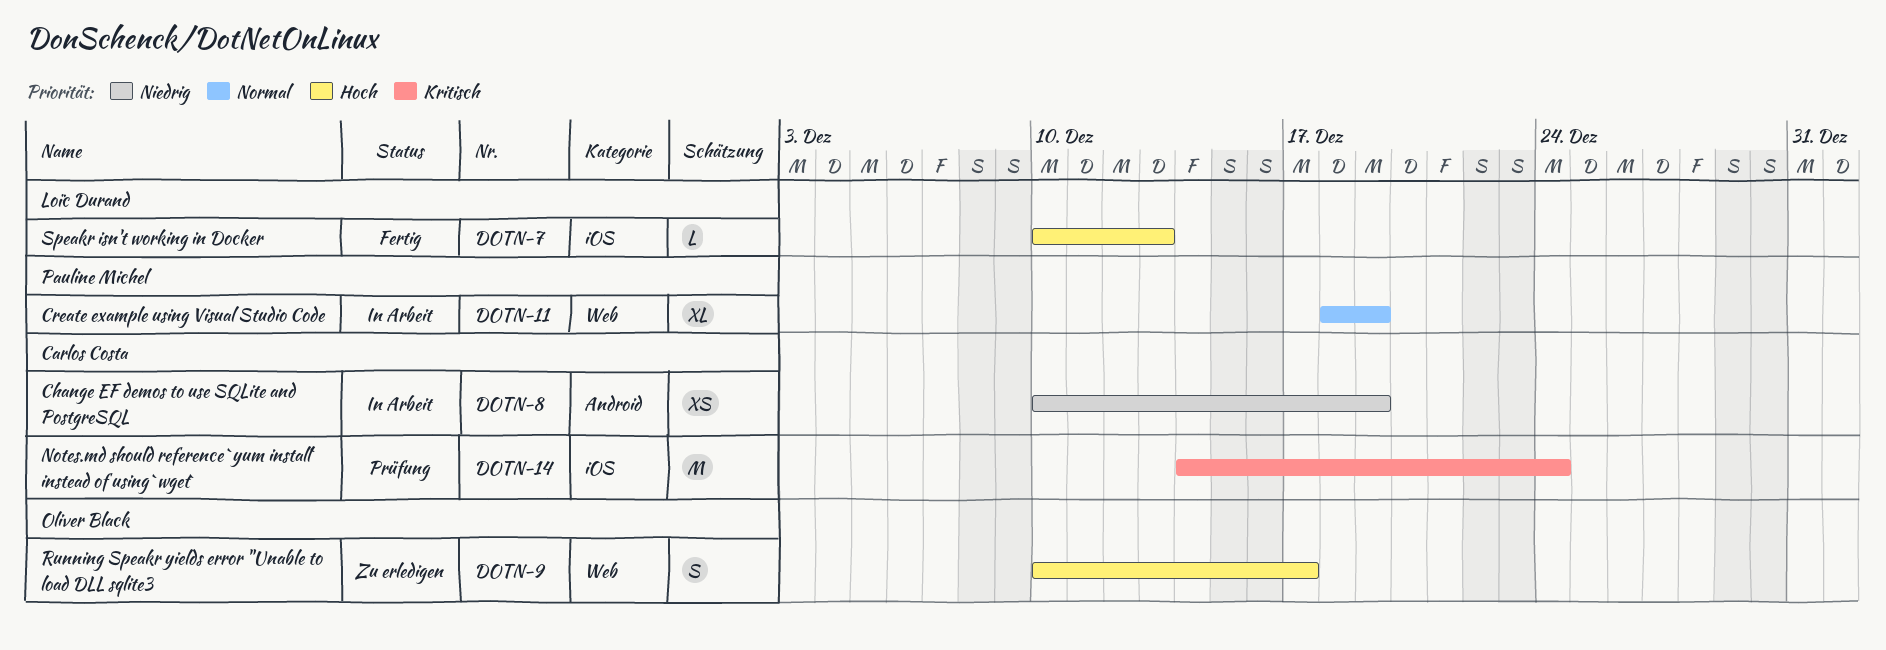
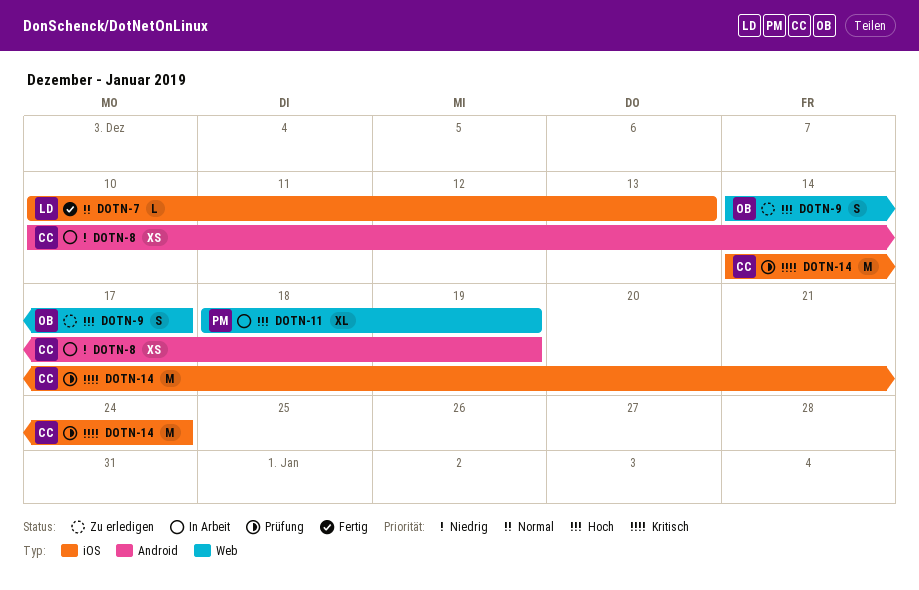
DOTN-7, priority: Hoch -> Normal
DOTN-9, start: Dec 10 -> Dec 14
DOTN-11, priority: Normal -> Hoch

